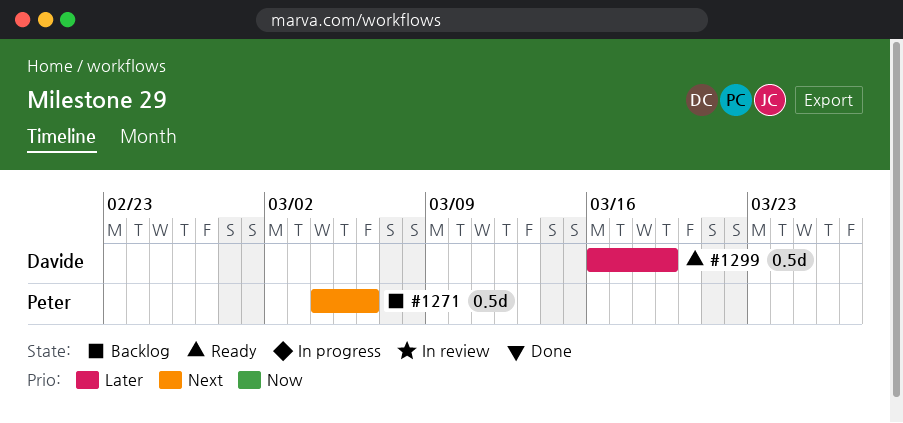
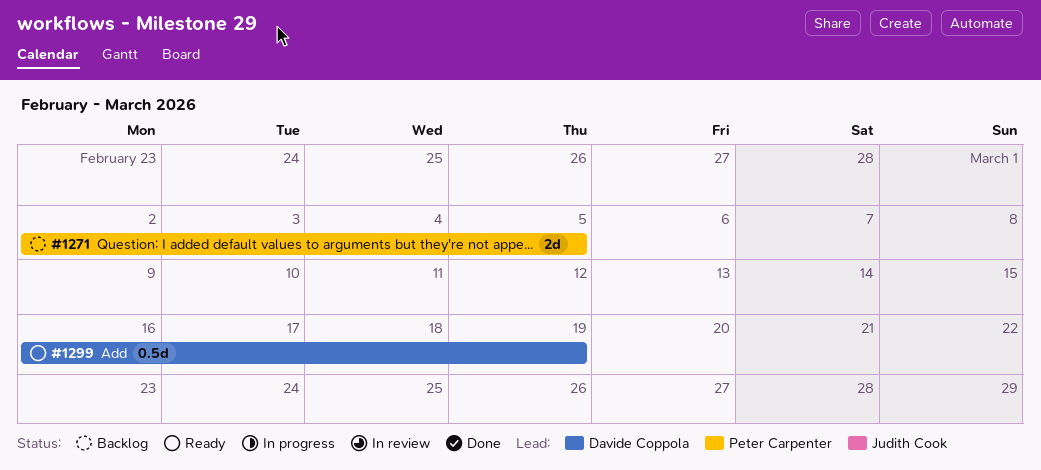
#1271, estimate: 0.5d -> 2d
#1271, start: Mar 4 -> Mar 2
#1271, due: Mar 6 -> Mar 5

